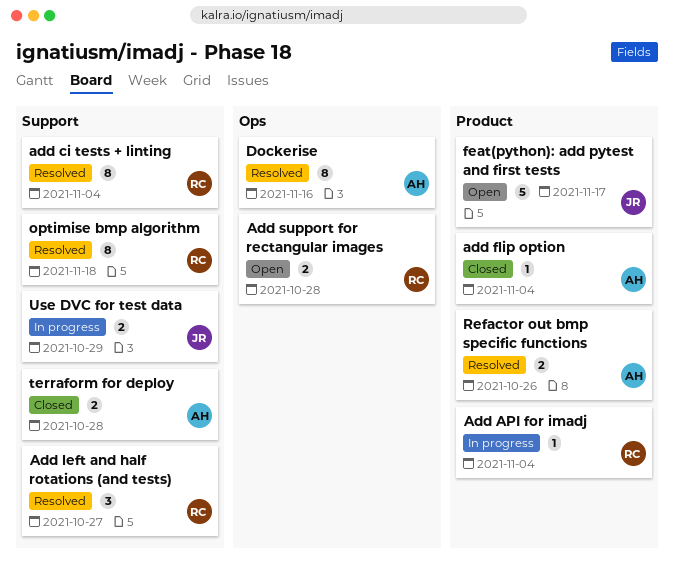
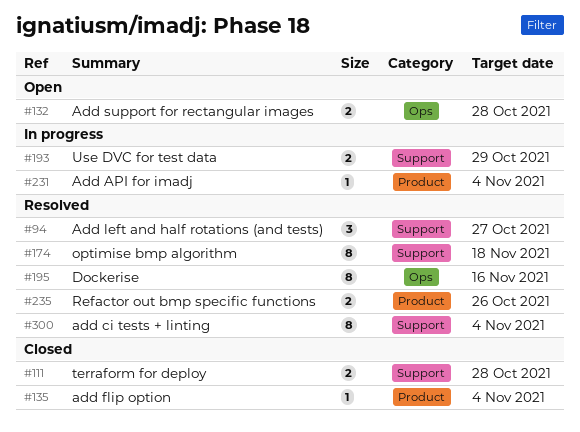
feat(python): add pytest and first tests: present -> none

